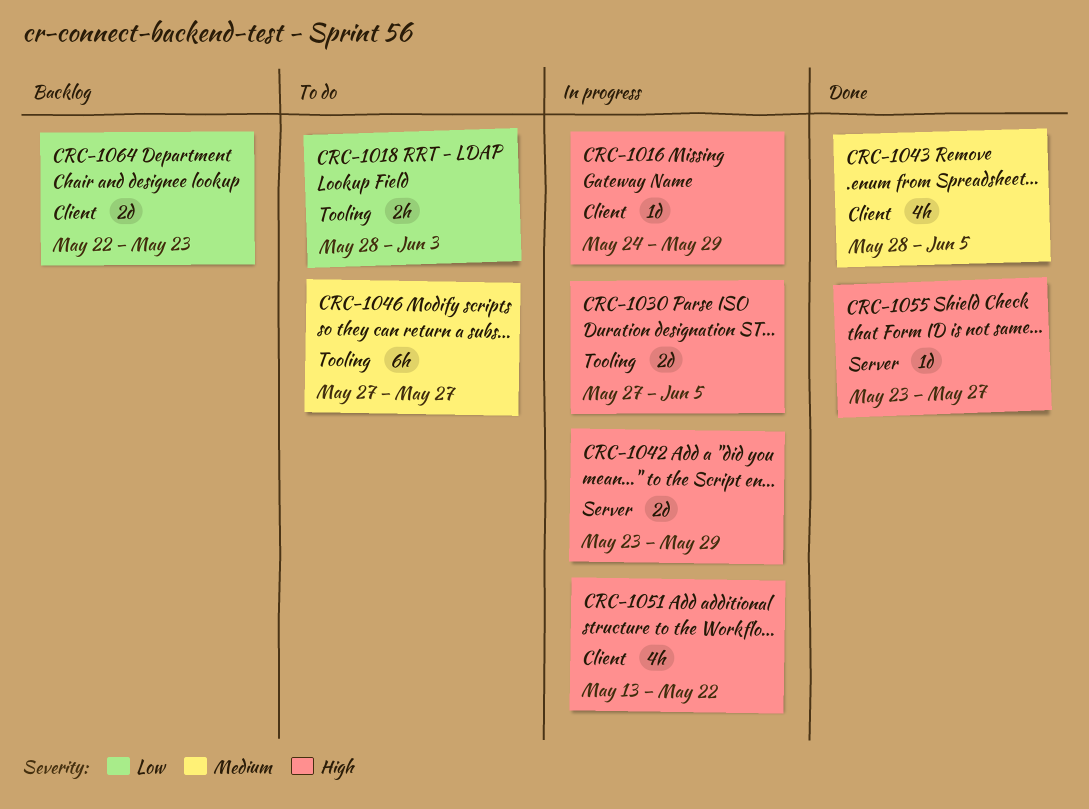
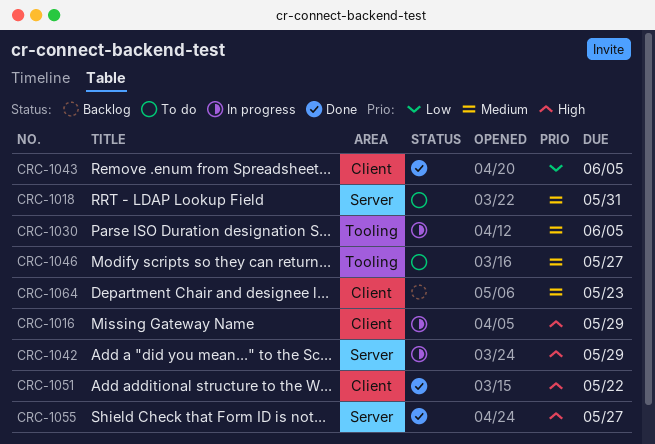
CRC-1018, priority: Low -> Medium
CRC-1018, label: Tooling -> Server
CRC-1018, due: Jun 3 -> May 31
CRC-1030, priority: High -> Medium
CRC-1043, priority: Medium -> Low
CRC-1051, status: In progress -> Done
CRC-1064, priority: Low -> Medium

